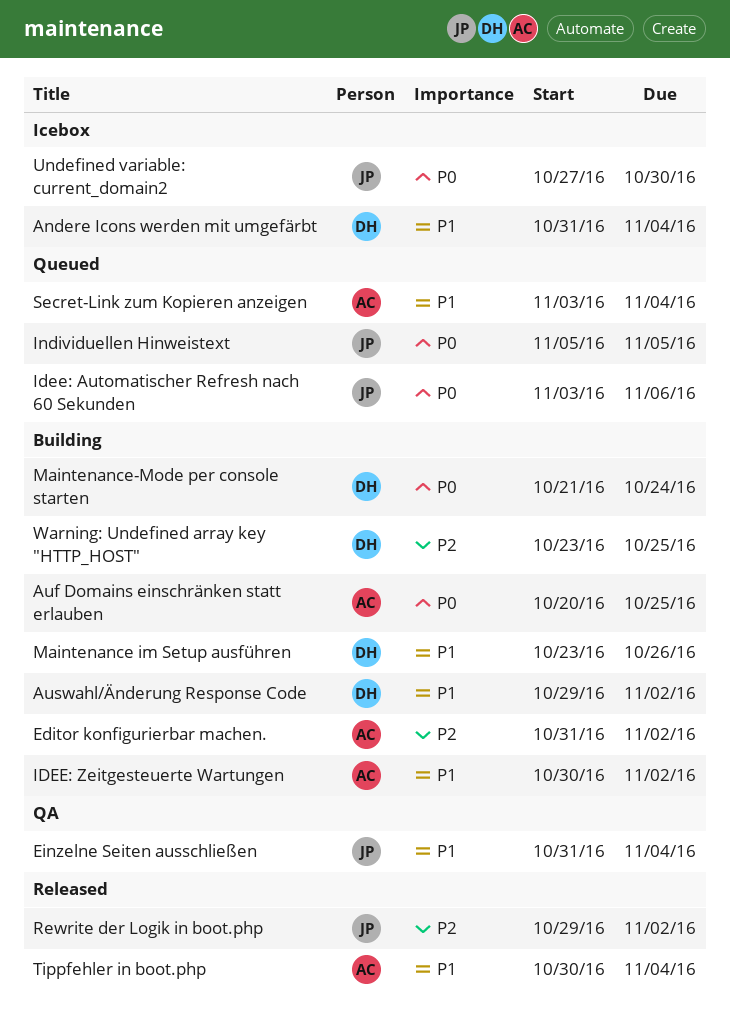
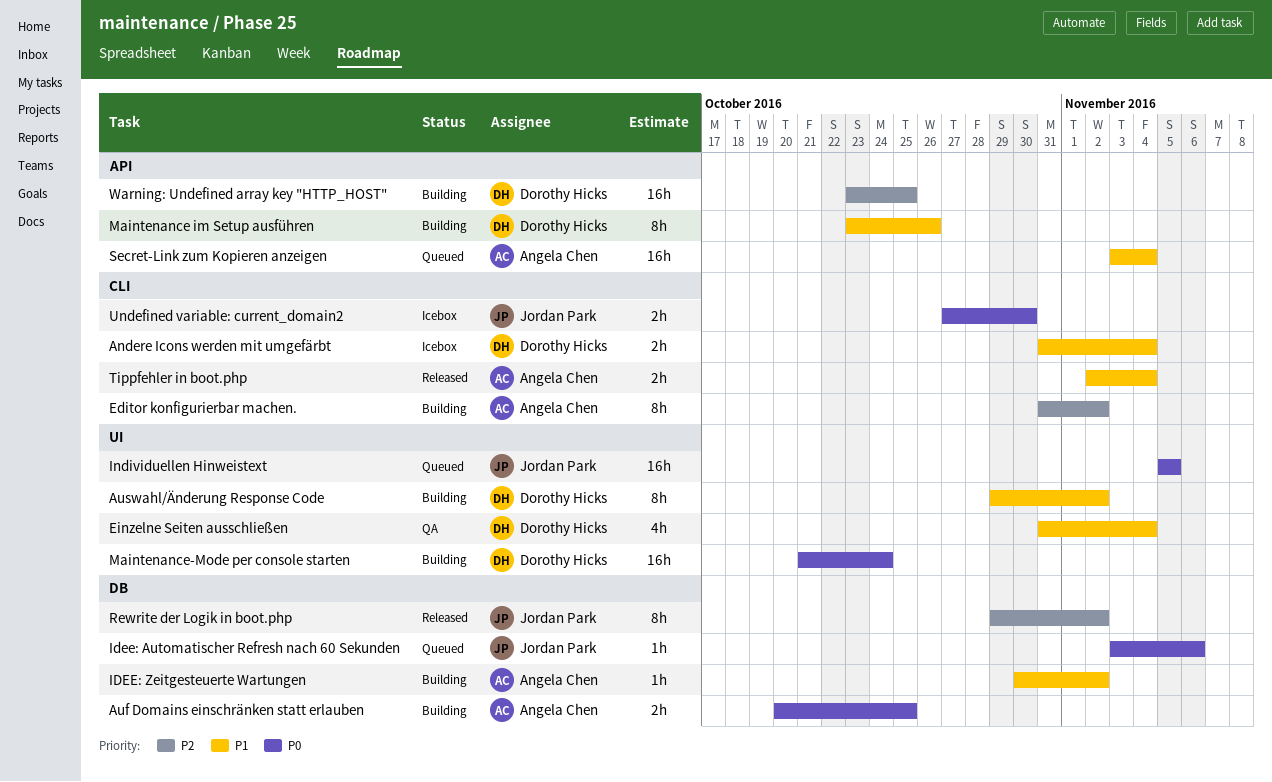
Einzelne Seiten ausschließen, owner: Jordan Park -> Dorothy Hicks
Tippfehler in boot.php, start: Oct 30 -> Nov 2

